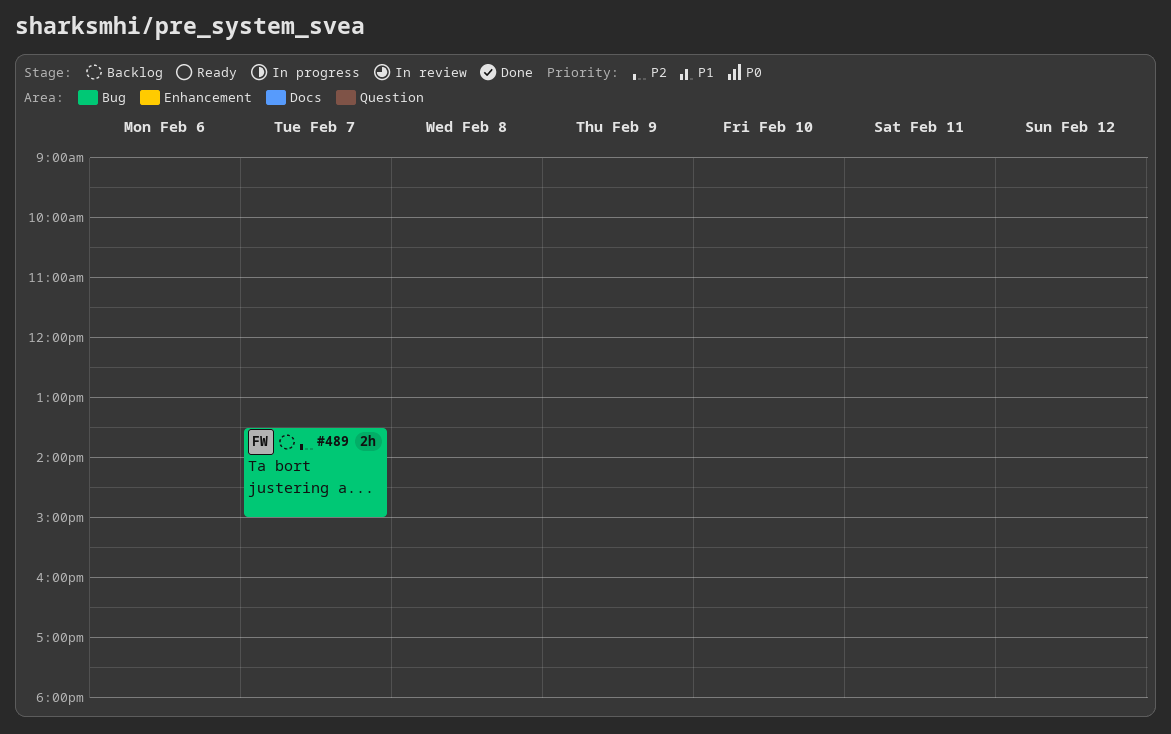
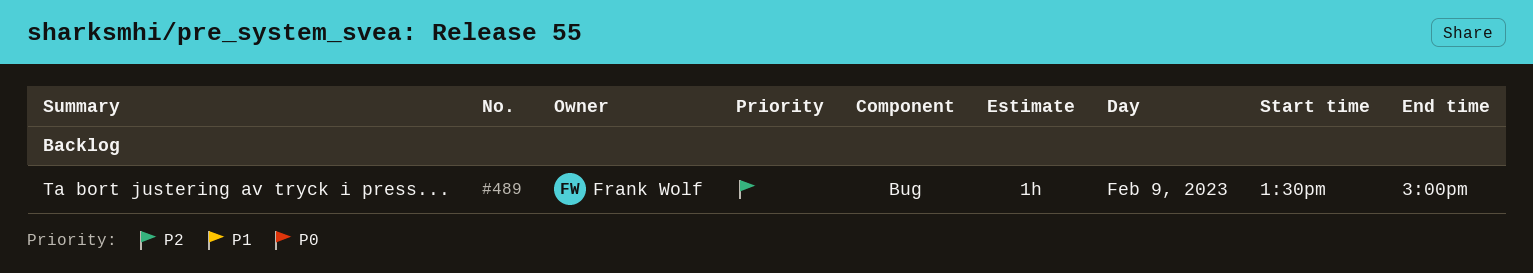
#489, estimate: 2h -> 1h
#489, day: Feb 7 -> Feb 9

